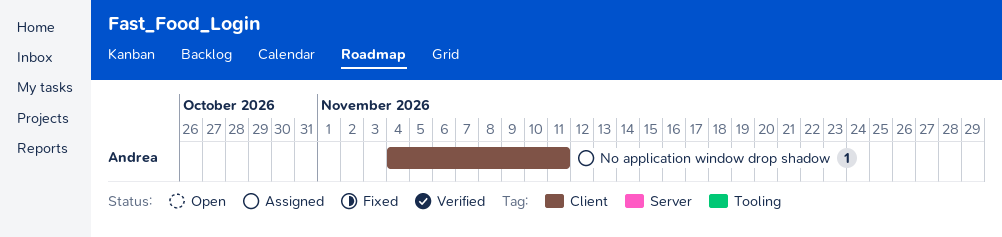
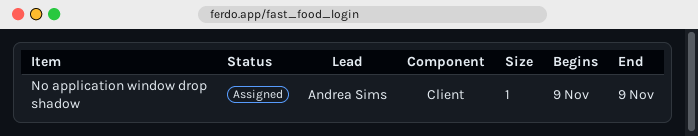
No application window drop shadow, start: Nov 4 -> Nov 9
No application window drop shadow, due: Nov 11 -> Nov 9

